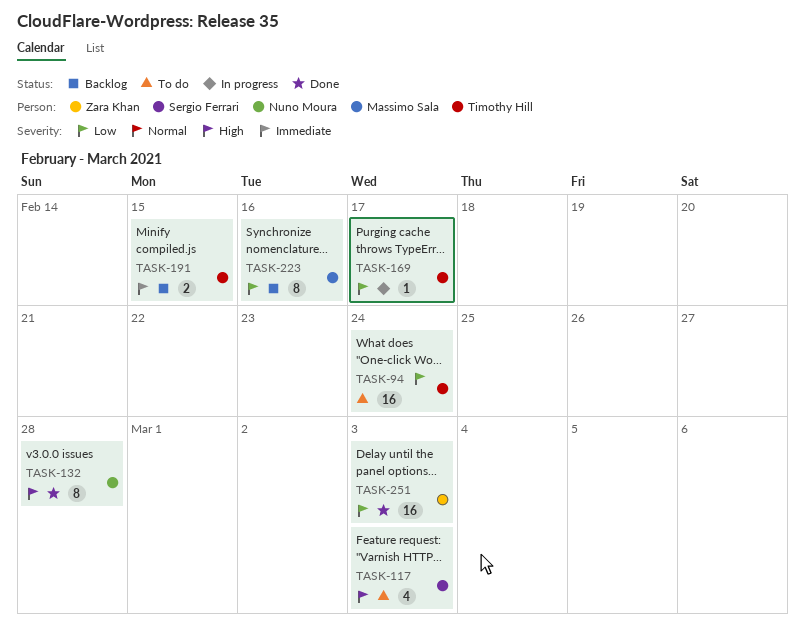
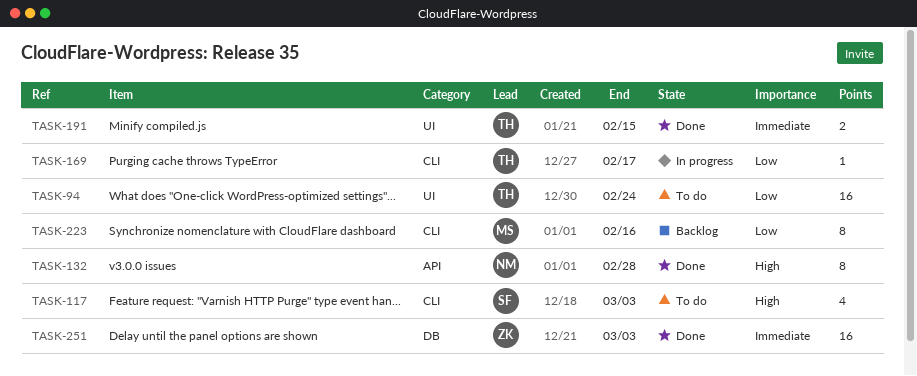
TASK-191, status: Backlog -> Done
TASK-251, priority: Low -> Immediate

